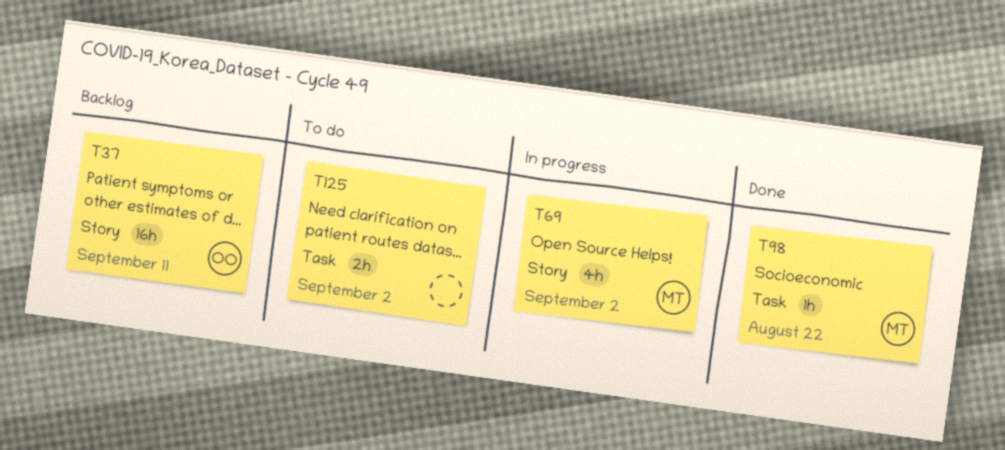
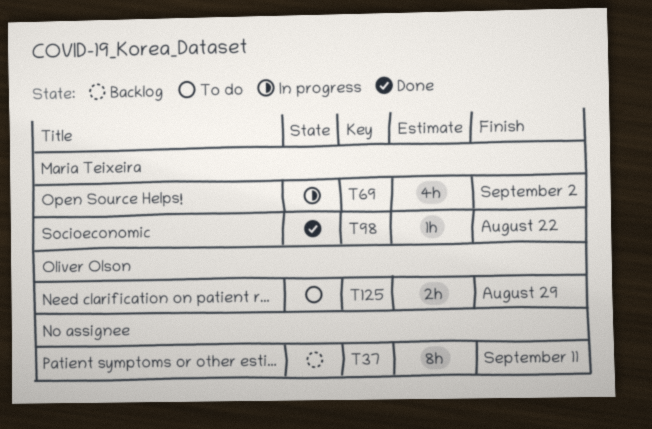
T37, owner: Oliver Olson -> none
T37, estimate: 16h -> 8h
T125, owner: none -> Oliver Olson
T125, due: Sep 2 -> Aug 29

